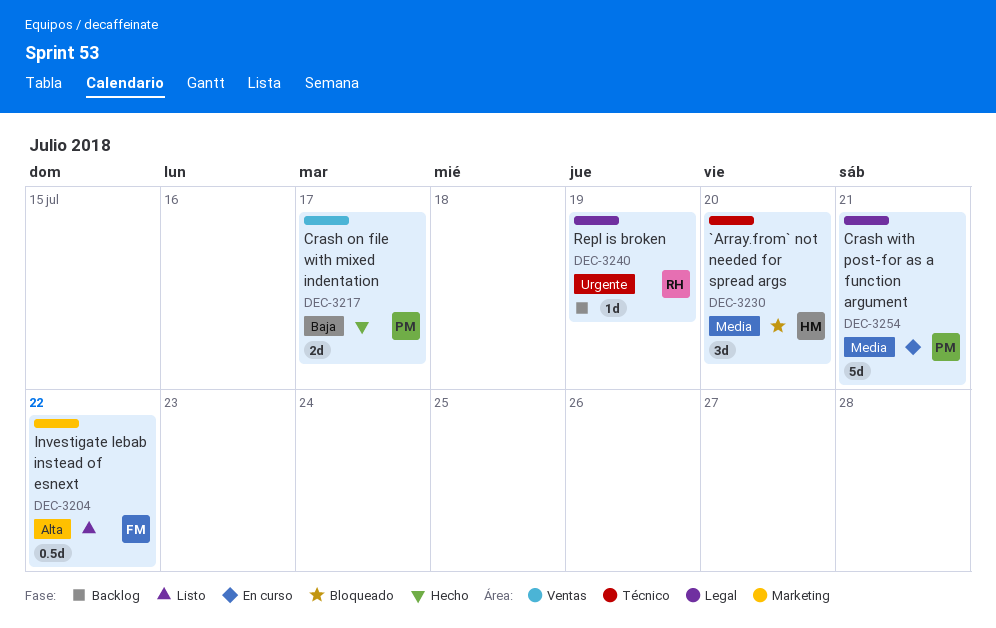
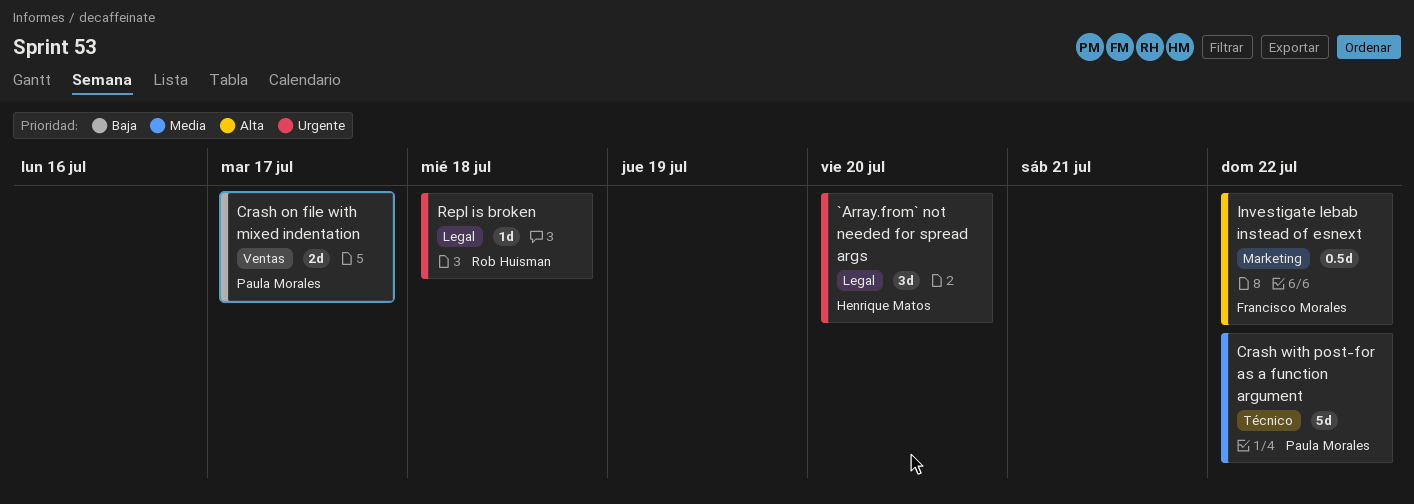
`Array.from` not needed for spread args, priority: Media -> Urgente
`Array.from` not needed for spread args, label: Técnico -> Legal
Crash with post-for as a function argument, label: Legal -> Técnico
Crash with post-for as a function argument, due: Jul 21 -> Jul 22
Repl is broken, due: Jul 19 -> Jul 18

